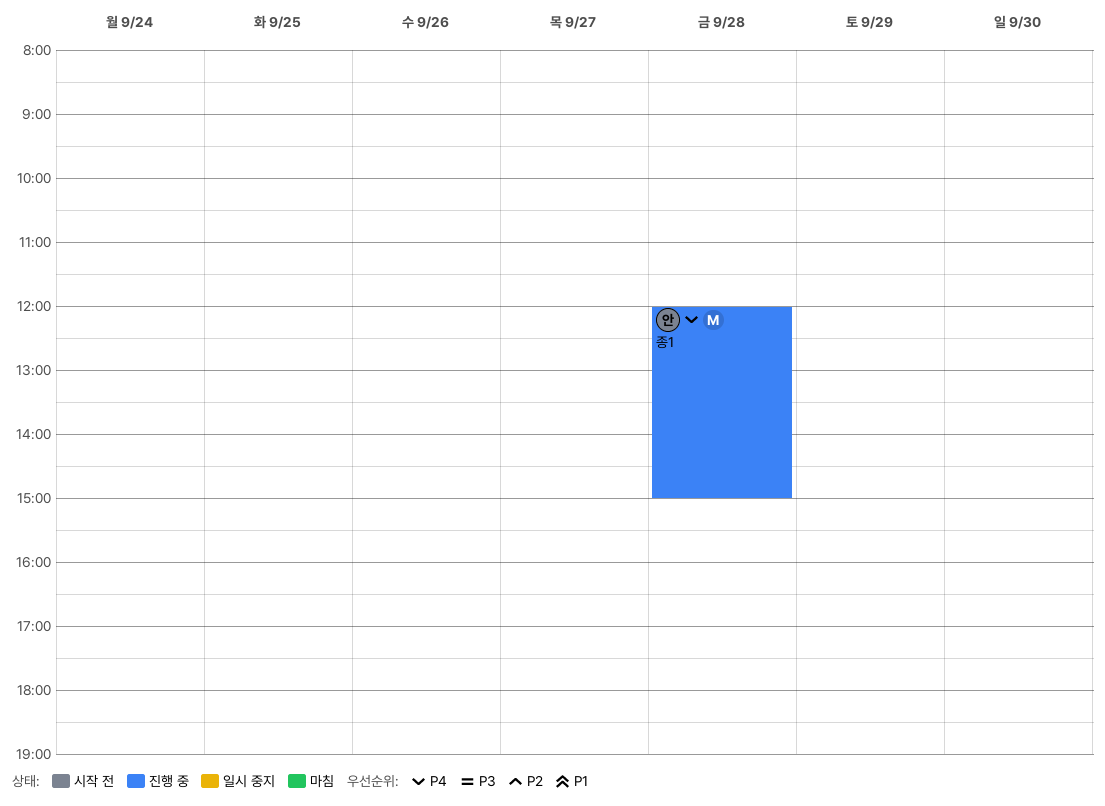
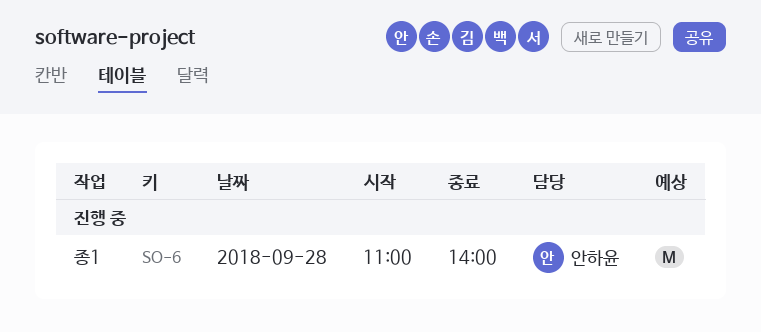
종1, begins: 12:00 -> 11:00
종1, ends: 15:00 -> 14:00

